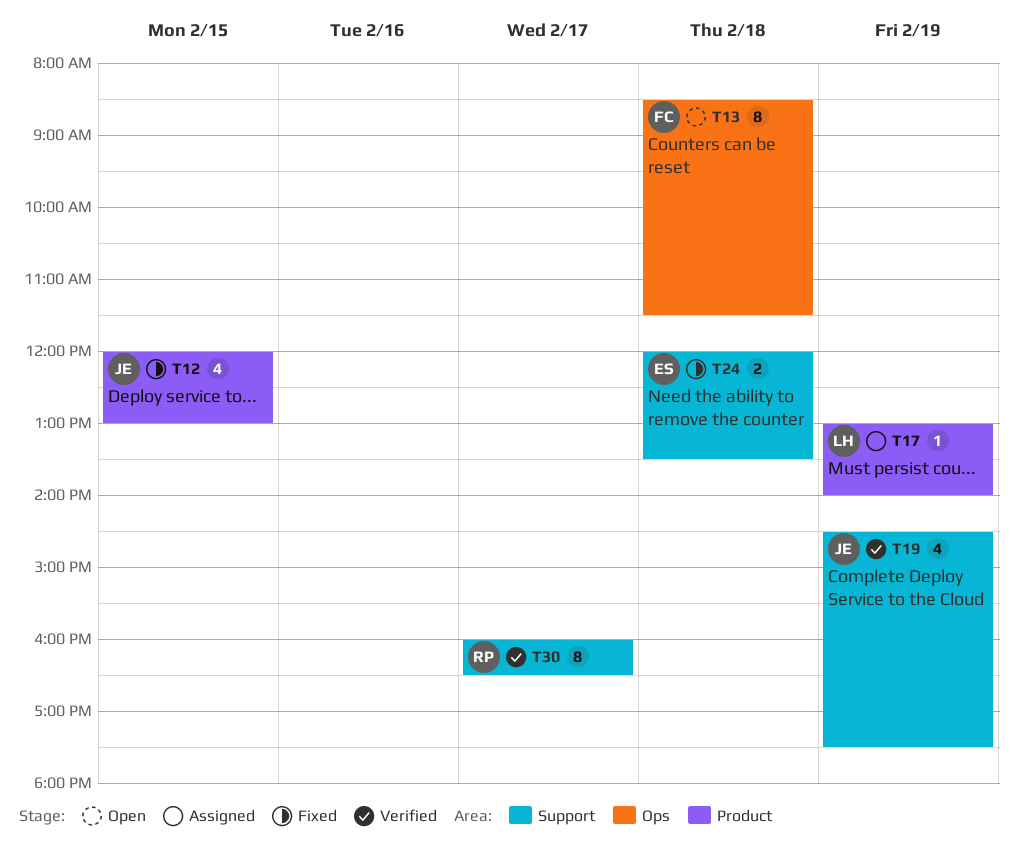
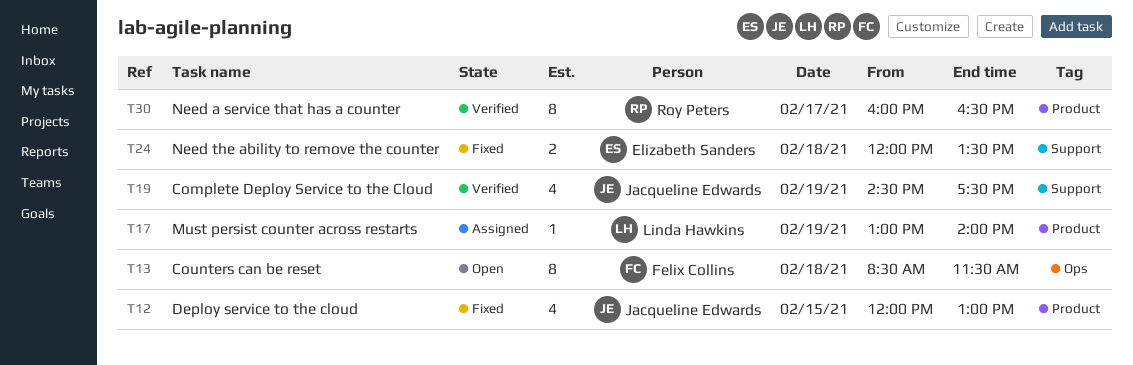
T30, label: Support -> Product

